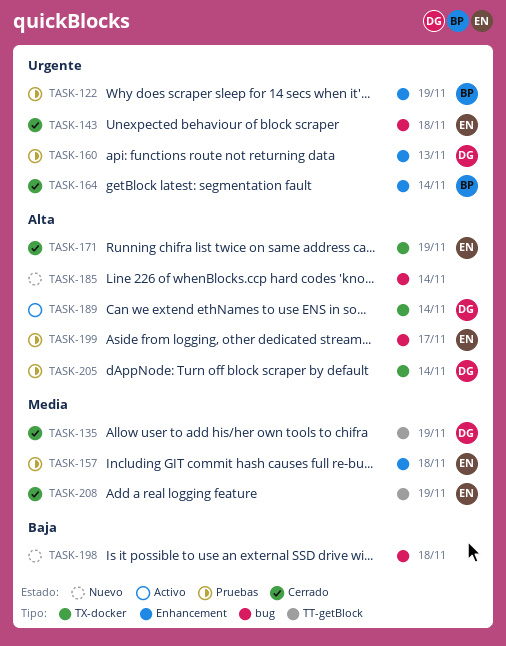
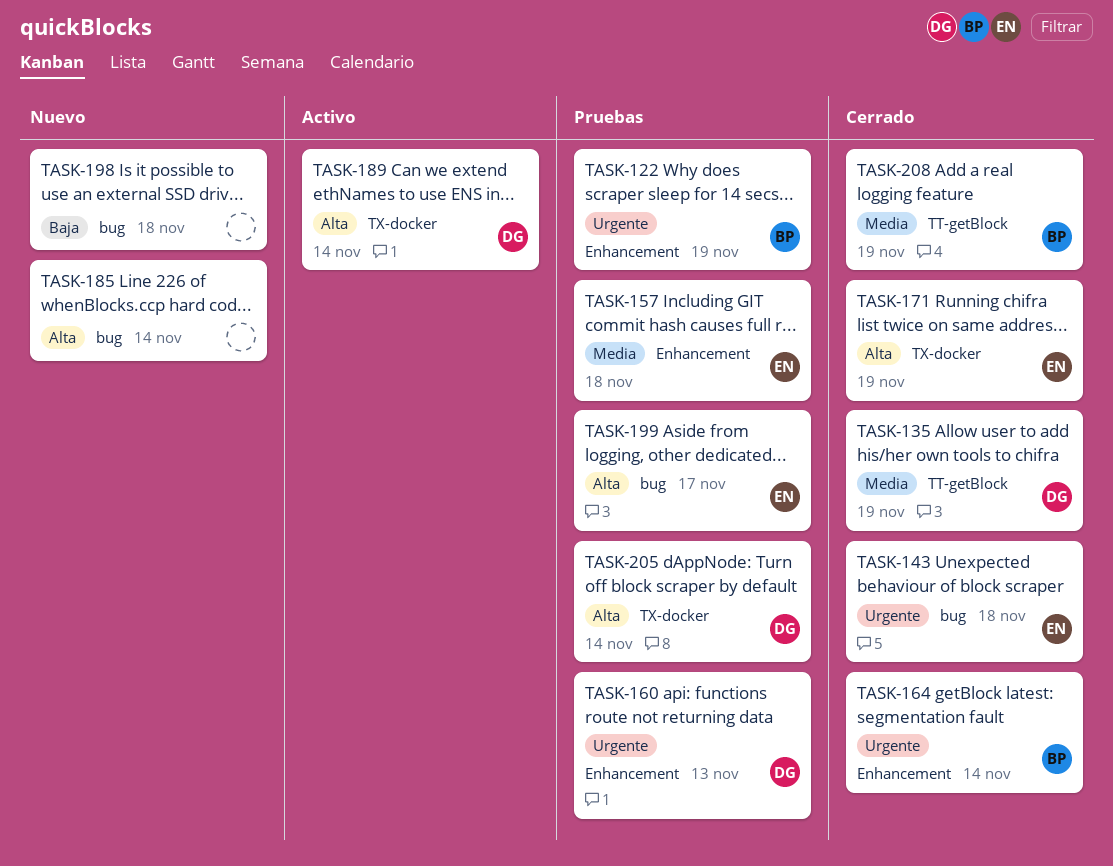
TASK-208, owner: EN -> BP

